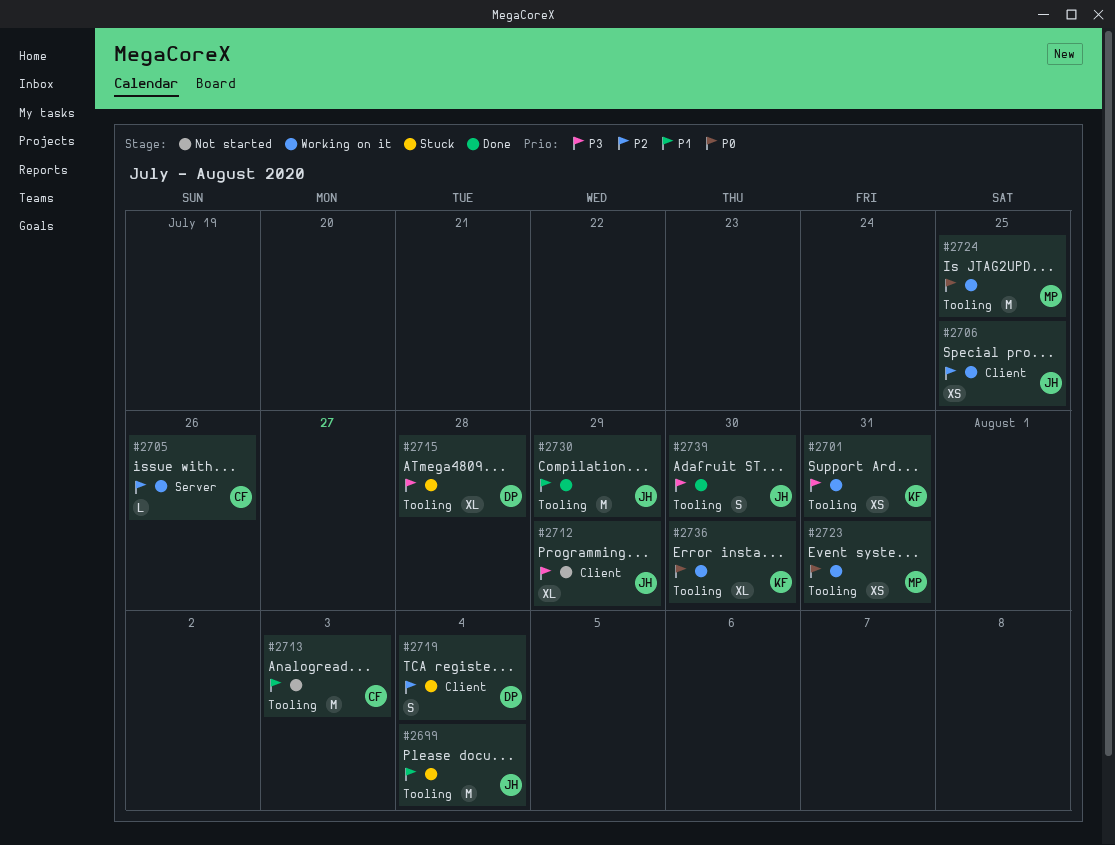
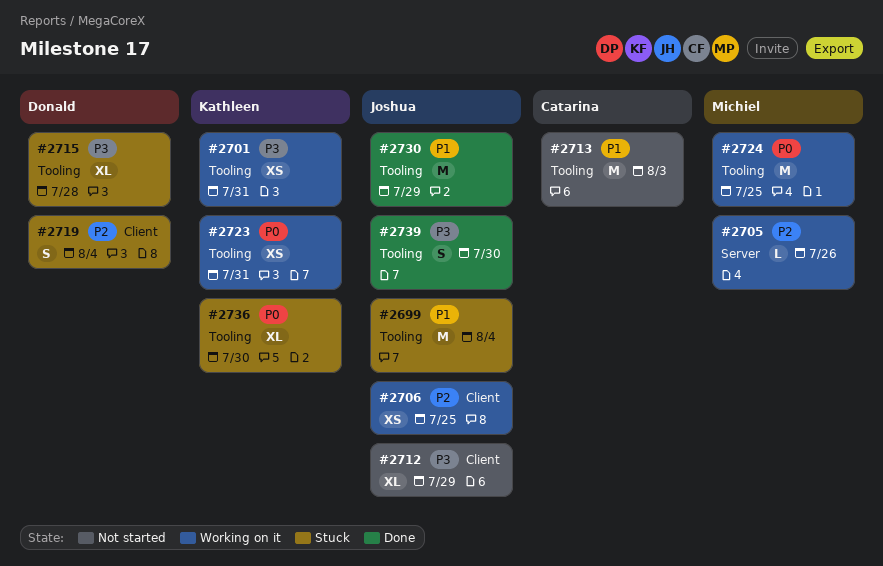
#2705, owner: Catarina -> Michiel
#2723, owner: Michiel -> Kathleen
#2736, status: Working on it -> Stuck

